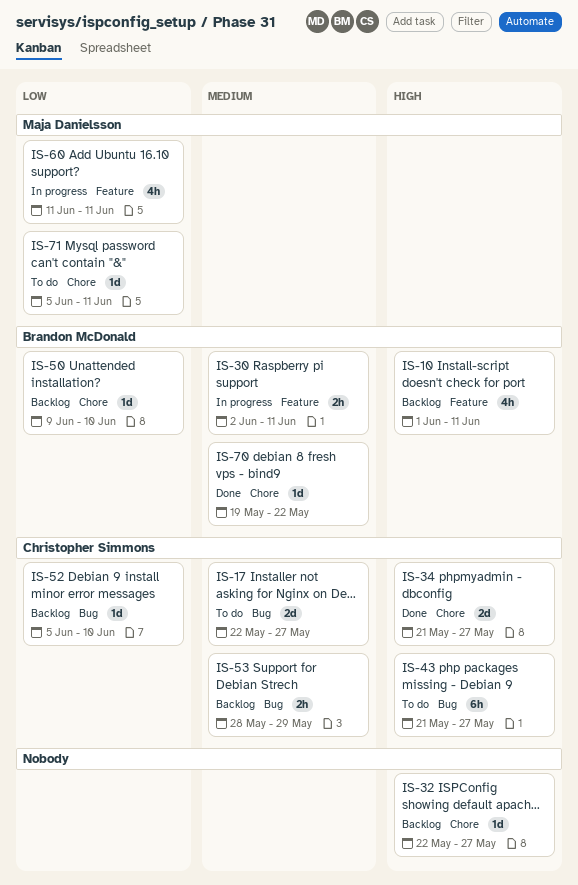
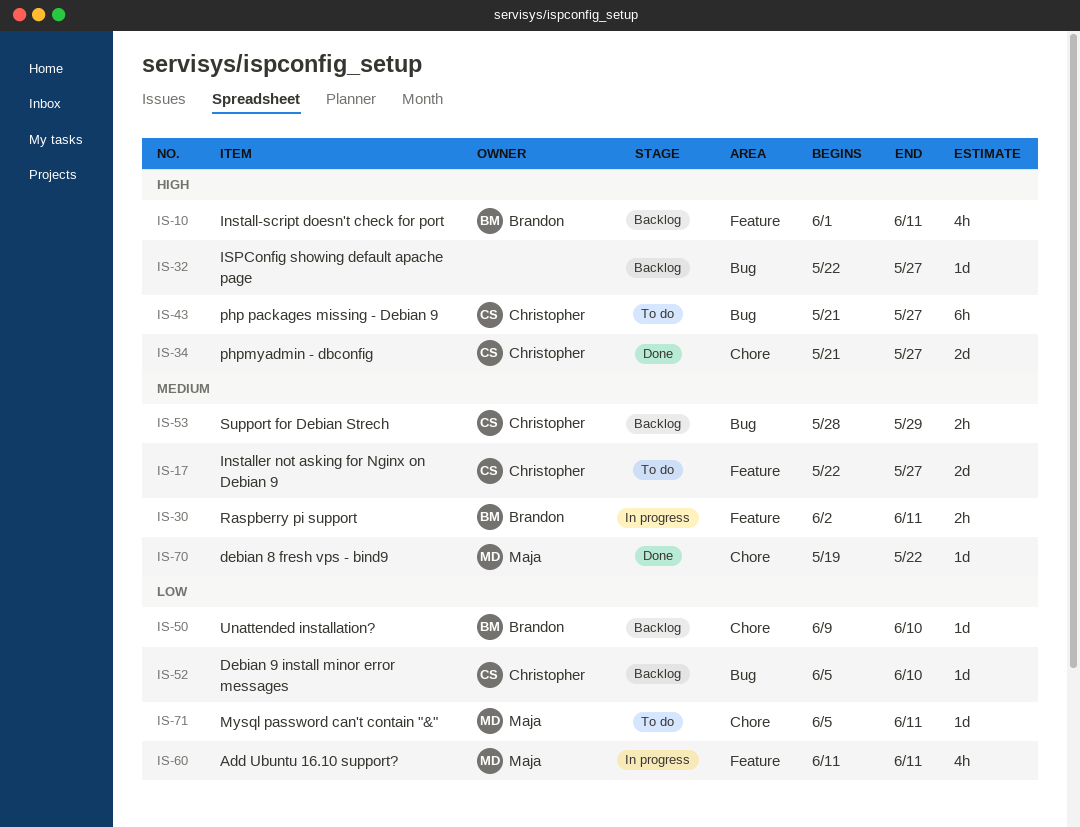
IS-17, label: Bug -> Feature
IS-32, label: Chore -> Bug
IS-70, owner: Brandon McDonald -> Maja Danielsson

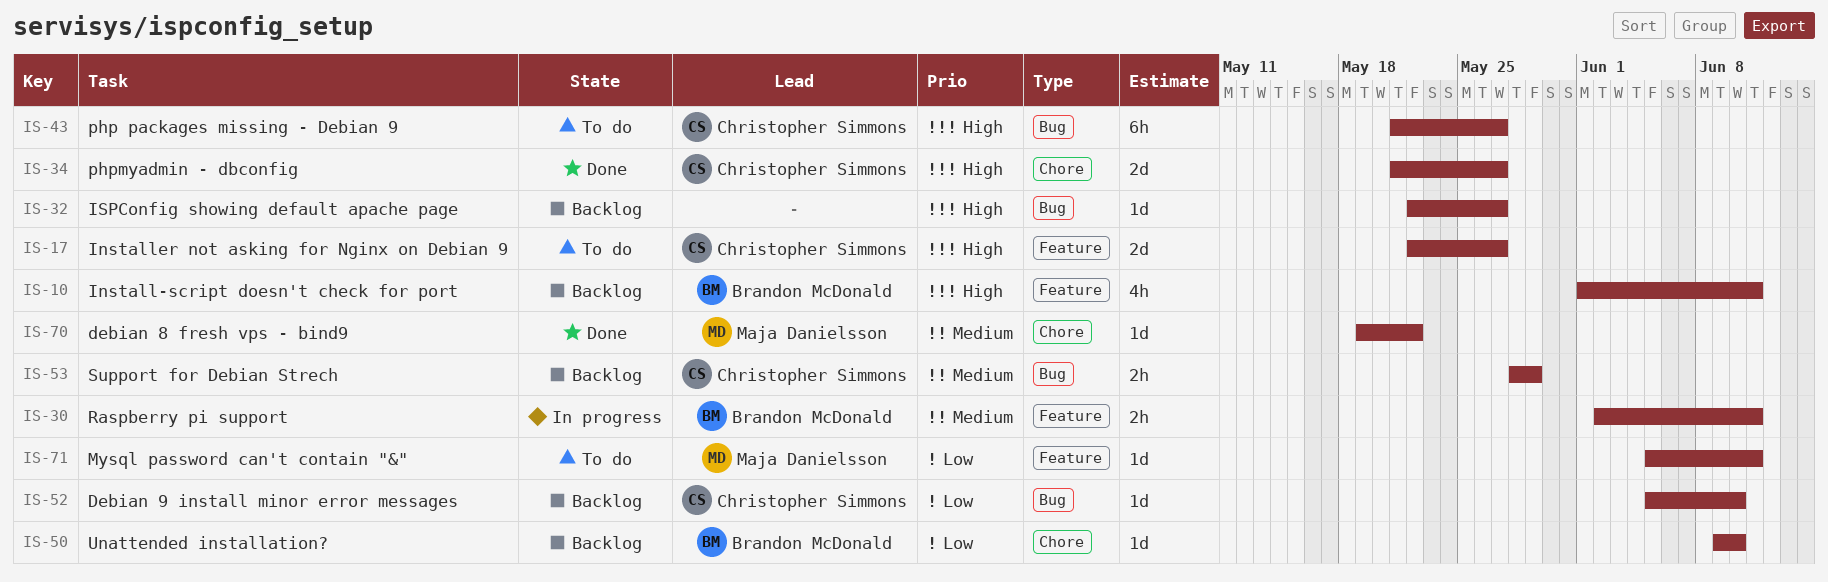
IS-17, priority: Medium -> High
IS-60: present -> none
IS-71, label: Chore -> Feature

